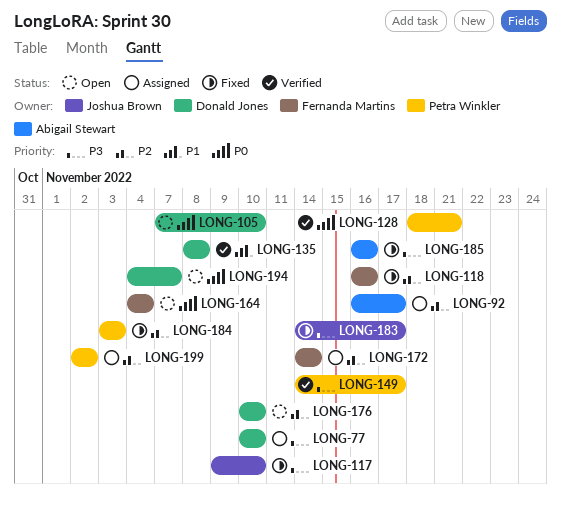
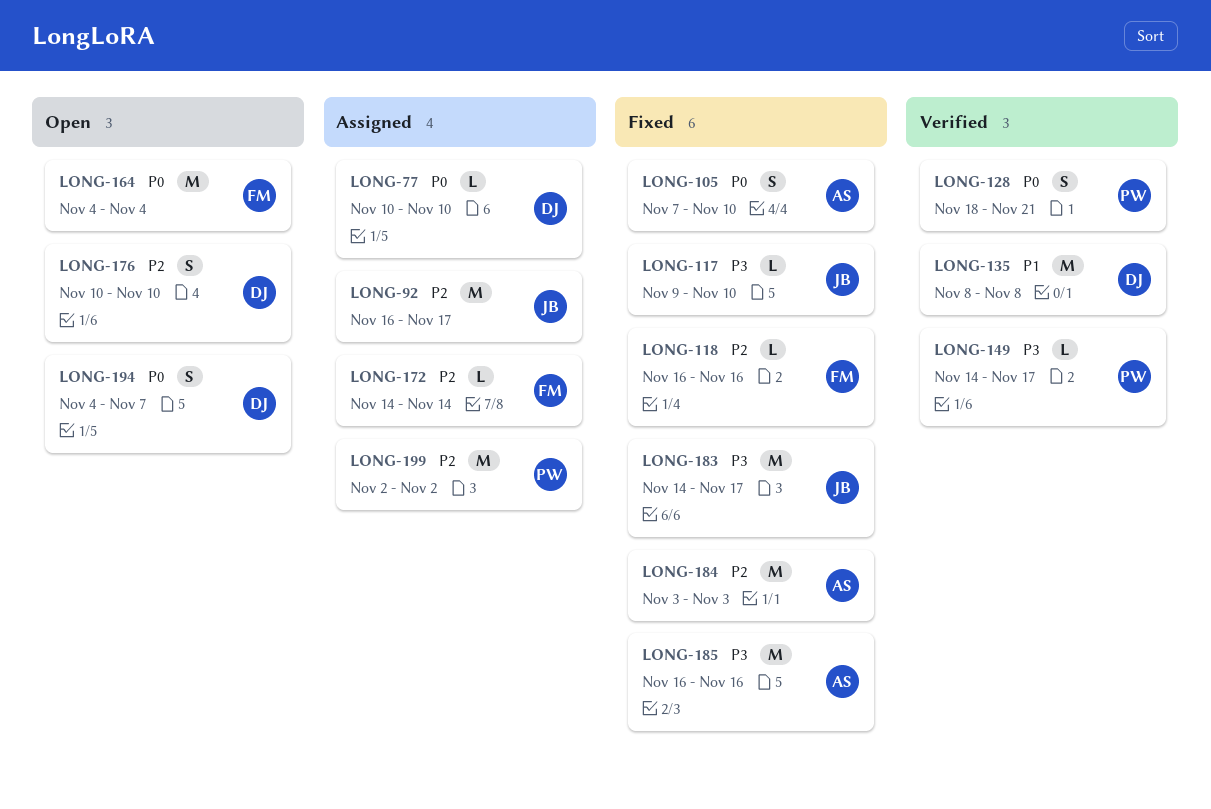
LONG-77, priority: P3 -> P0
LONG-92, owner: Abigail Stewart -> Joshua Brown
LONG-105, status: Open -> Fixed
LONG-105, owner: Donald Jones -> Abigail Stewart
LONG-184, owner: Petra Winkler -> Abigail Stewart

